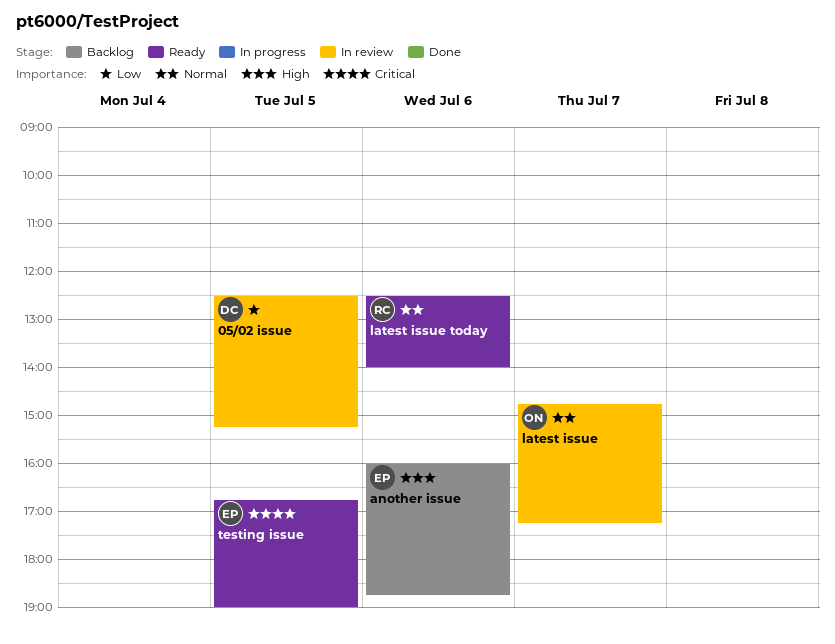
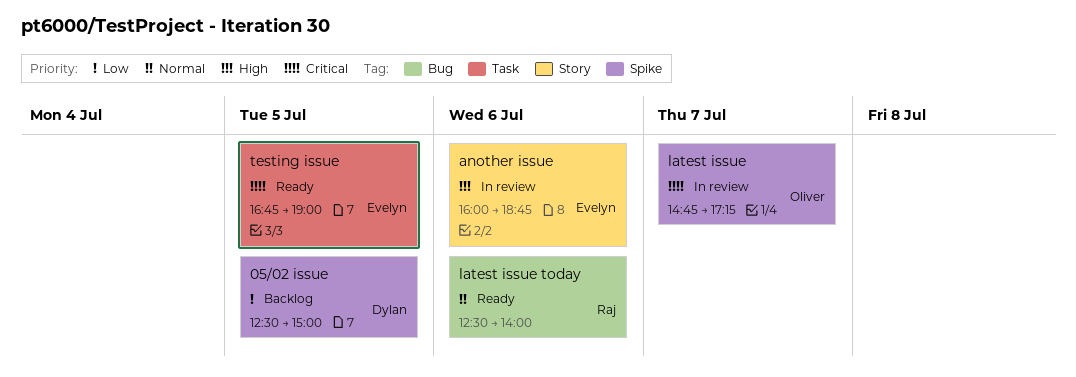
05/02 issue, status: In review -> Backlog
05/02 issue, ends: 15:15 -> 15:00
another issue, status: Backlog -> In review
latest issue, priority: Normal -> Critical

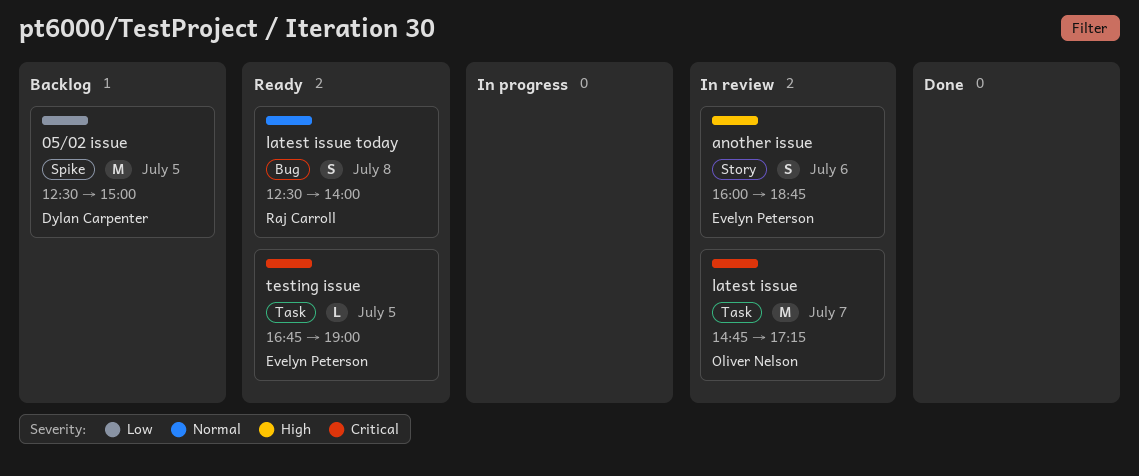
latest issue, label: Spike -> Task
latest issue today, day: Jul 6 -> Jul 8

